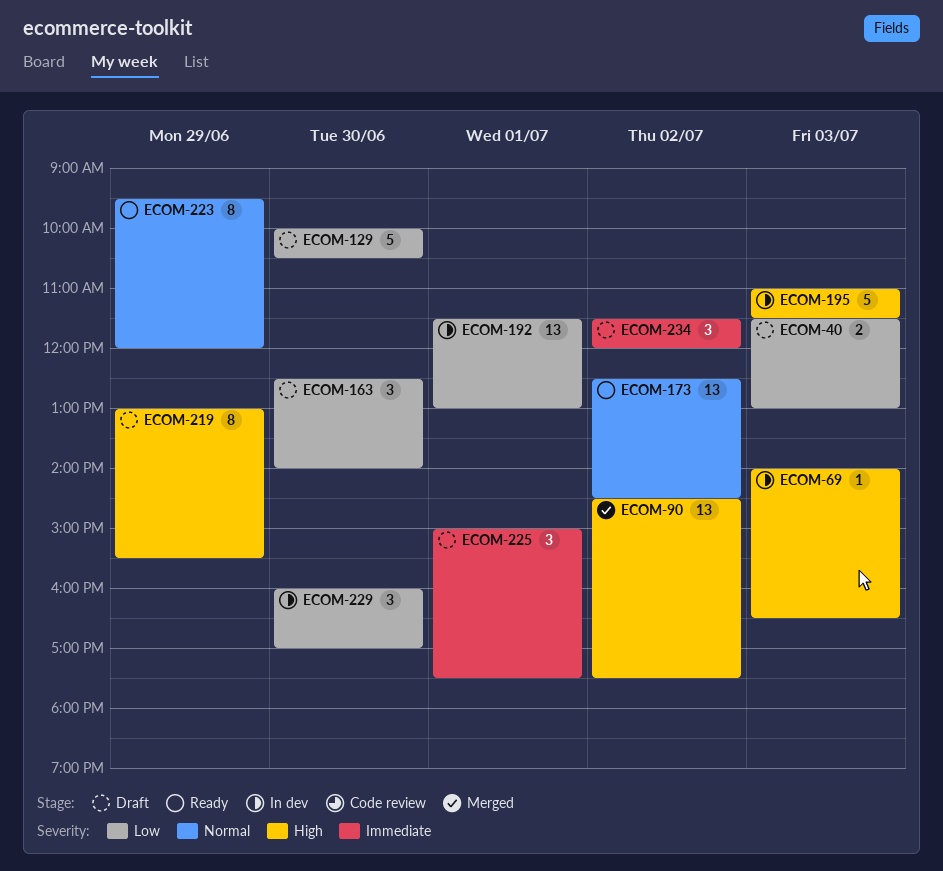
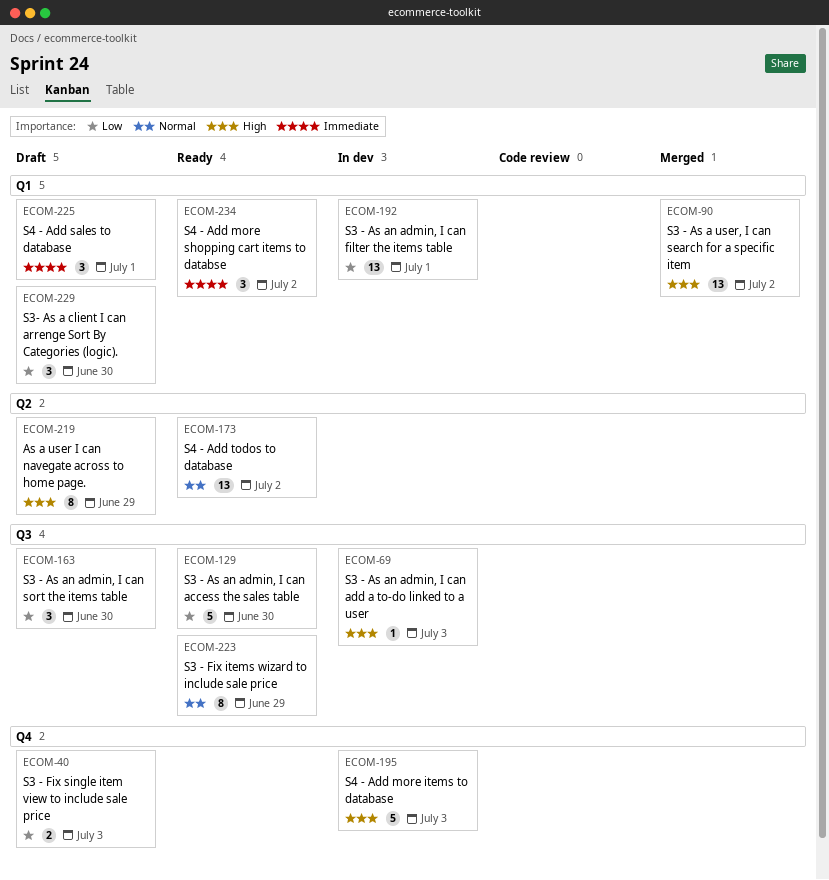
ECOM-129, status: Draft -> Ready
ECOM-229, status: In dev -> Draft
ECOM-234, status: Draft -> Ready

